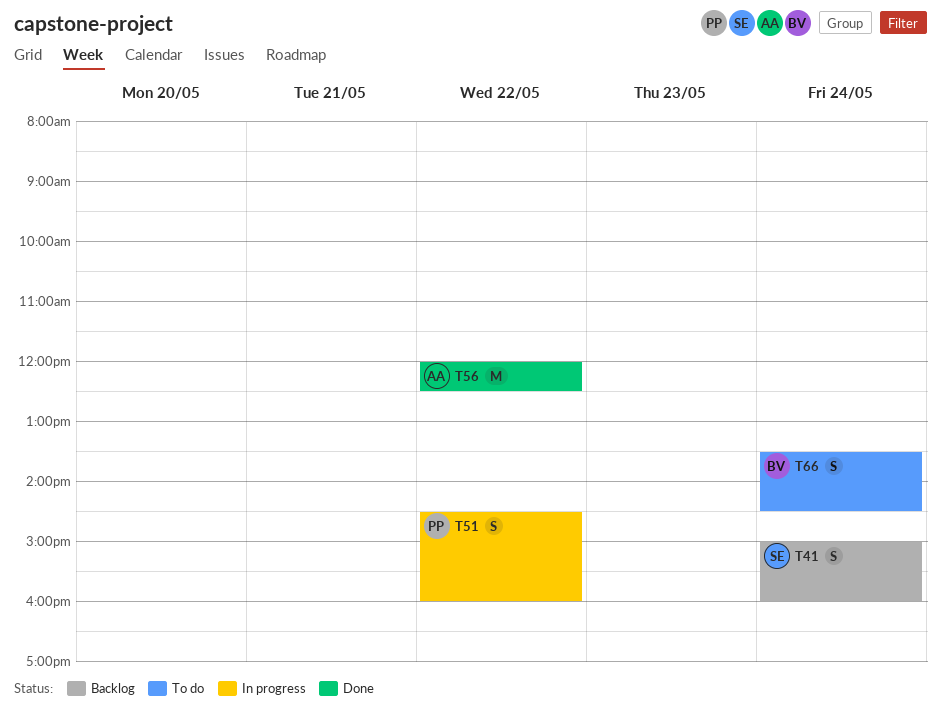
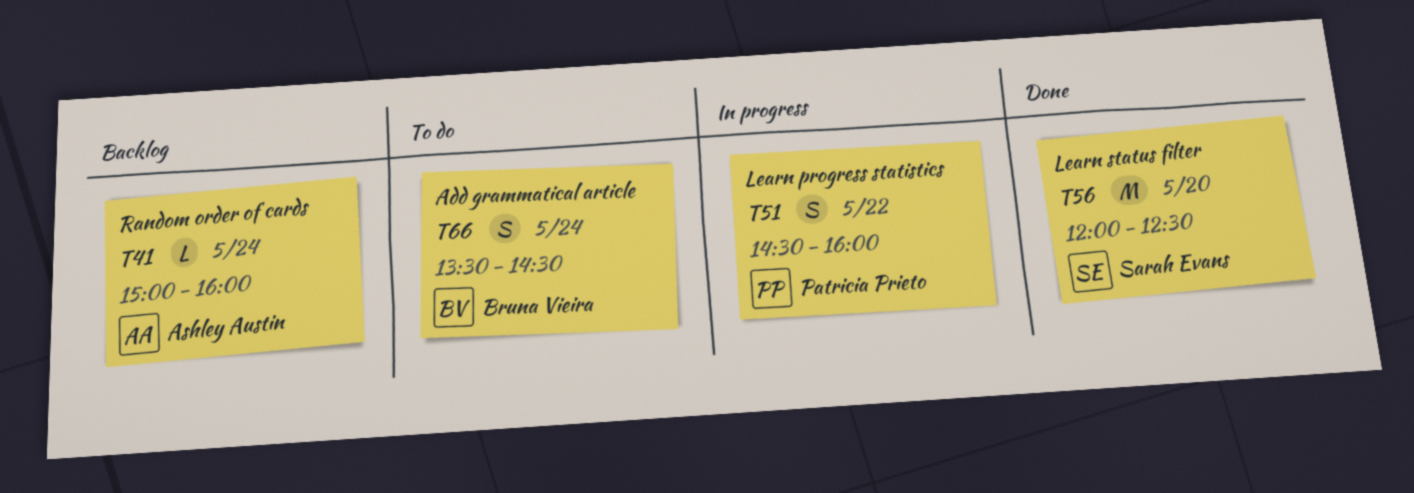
T41, owner: Sarah Evans -> Ashley Austin
T41, estimate: S -> L
T56, owner: Ashley Austin -> Sarah Evans
T56, day: May 22 -> May 20

